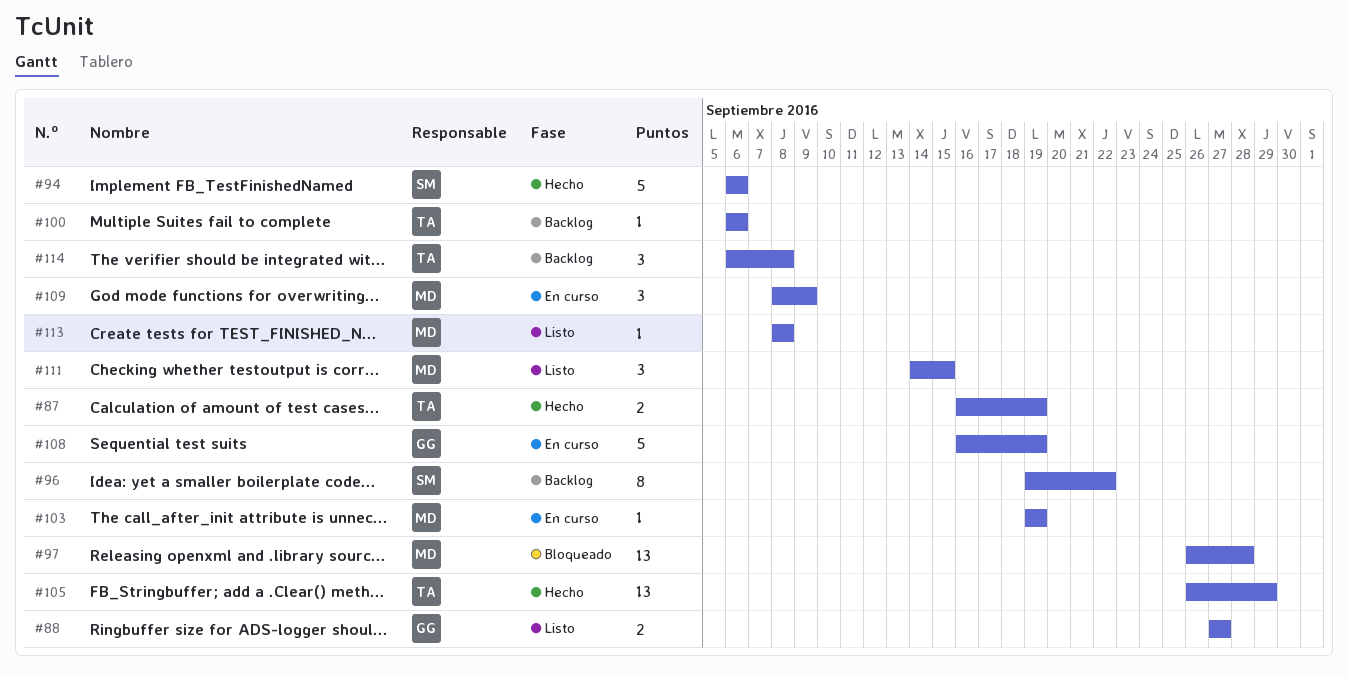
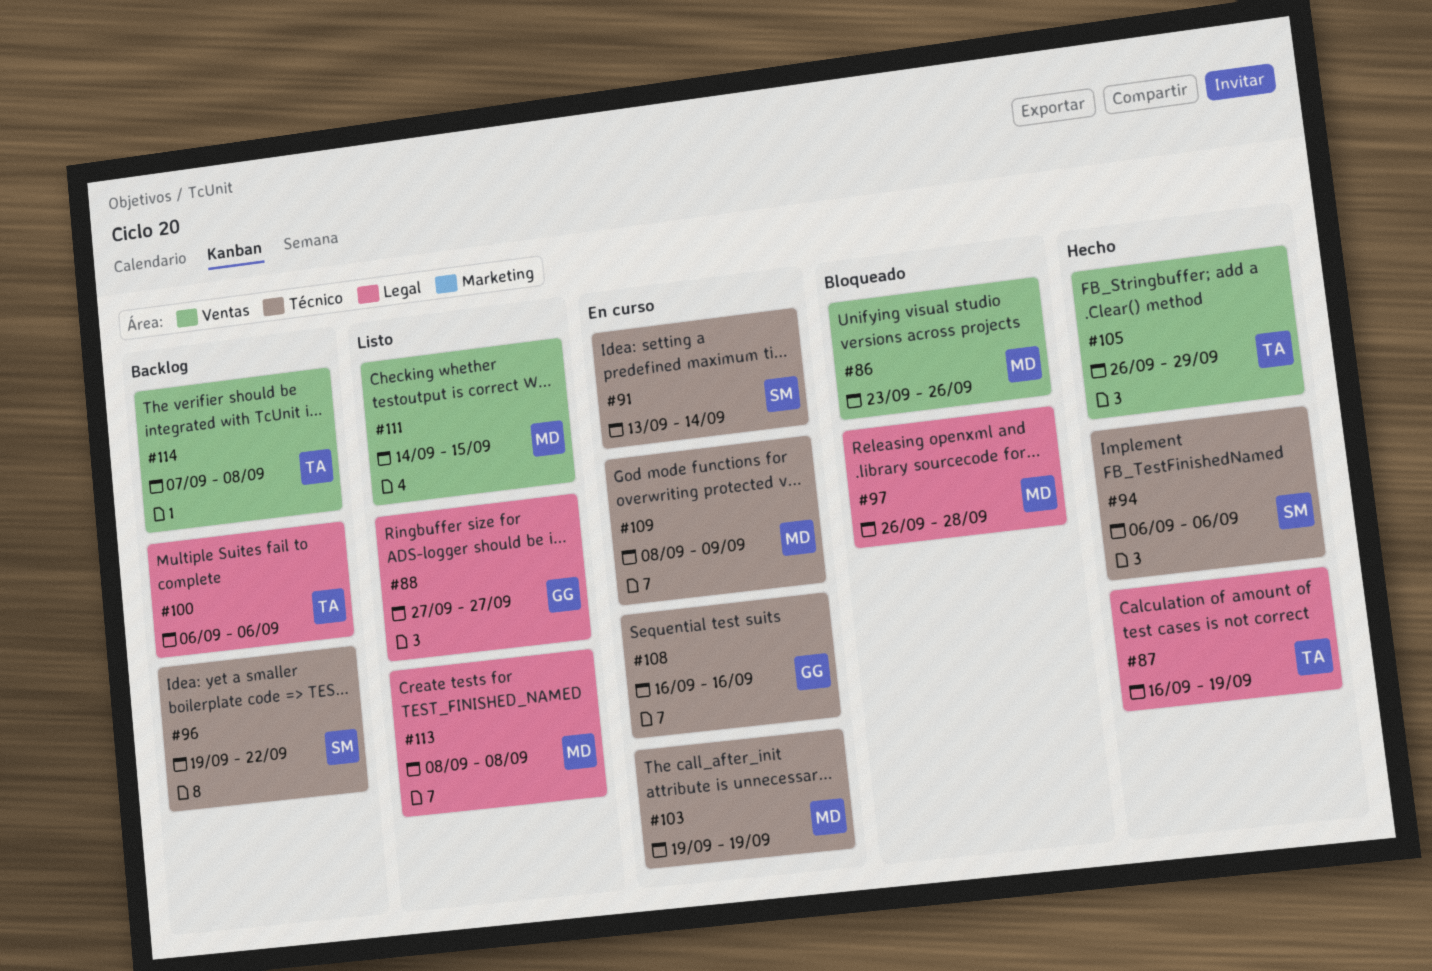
#86: none -> present
#91: none -> present
#108, due: Sep 19 -> Sep 16
#114, start: Sep 6 -> Sep 7

